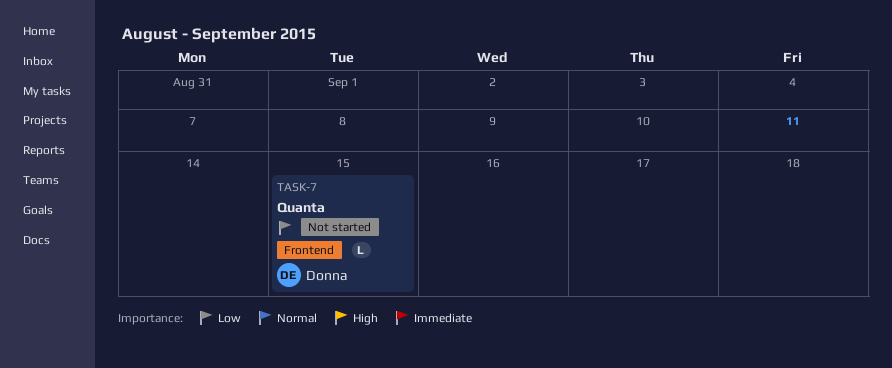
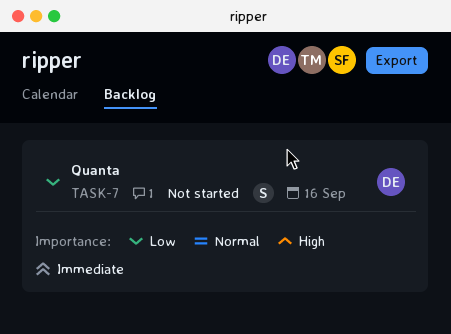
TASK-7, estimate: L -> S
TASK-7, due: Sep 15 -> Sep 16

